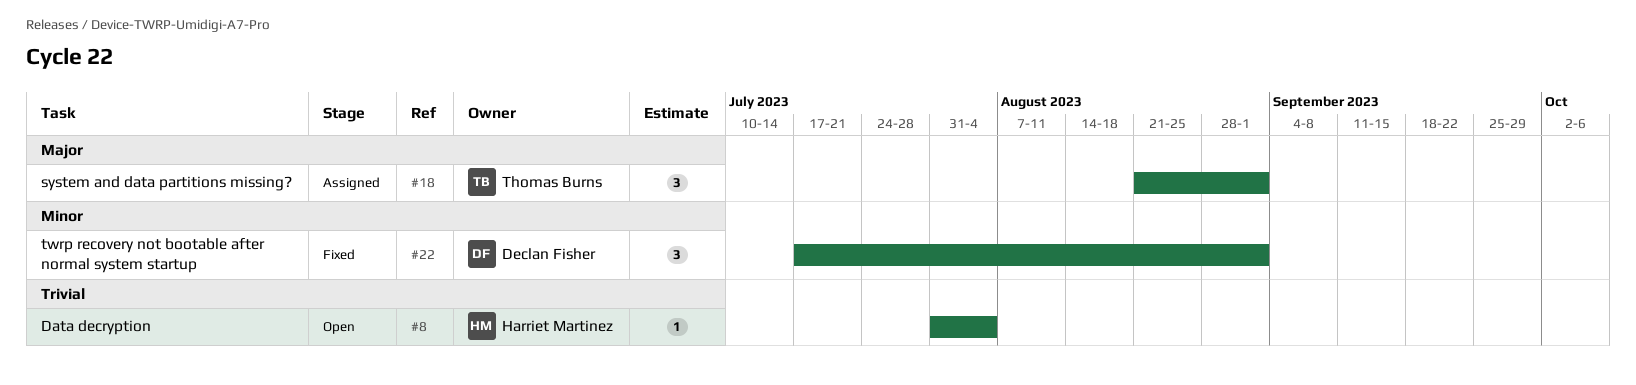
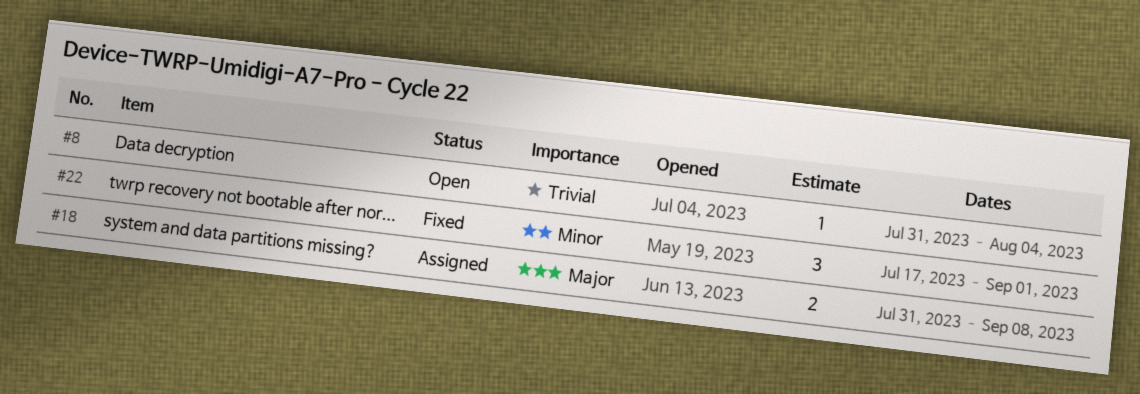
#18, estimate: 3 -> 2
#18, start: Aug 21 -> Jul 31
#18, due: Sep 1 -> Sep 8

